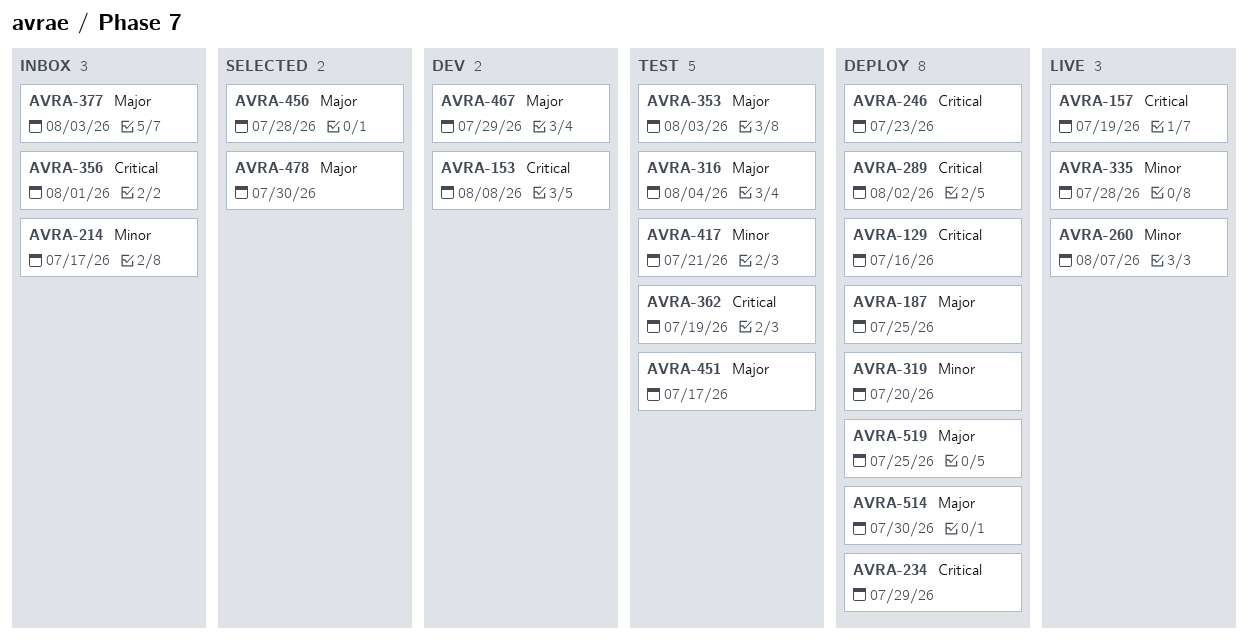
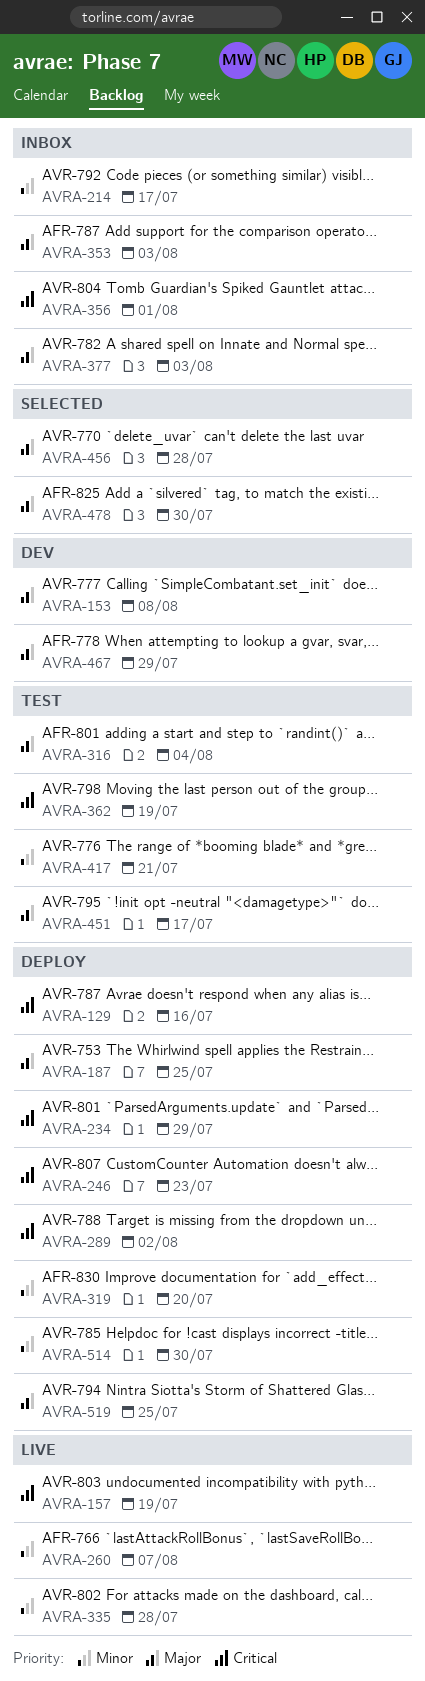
AVRA-153, priority: Critical -> Major
AVRA-353, status: Test -> Inbox
AVRA-514, priority: Major -> Minor

